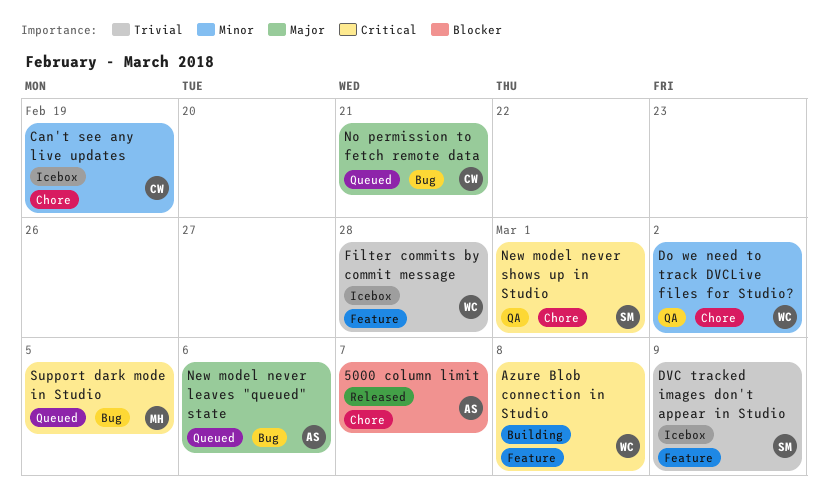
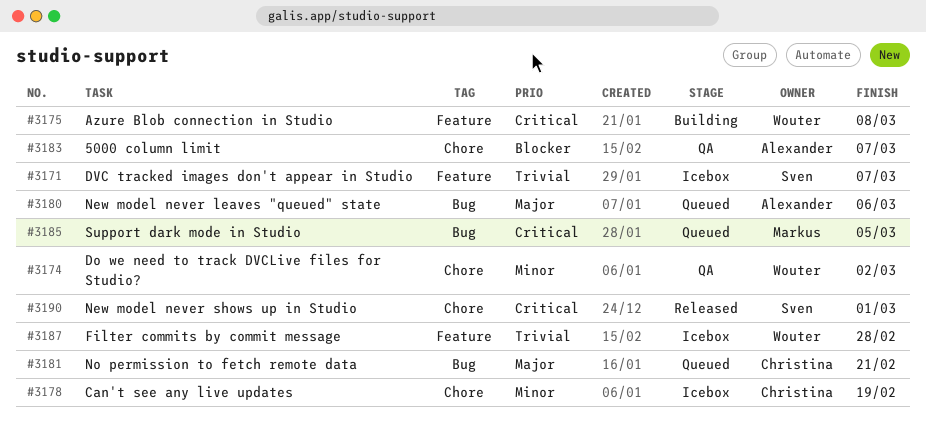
5000 column limit, status: Released -> QA
DVC tracked images don't appear in Studio, due: Mar 9 -> Mar 7
New model never shows up in Studio, status: QA -> Released

